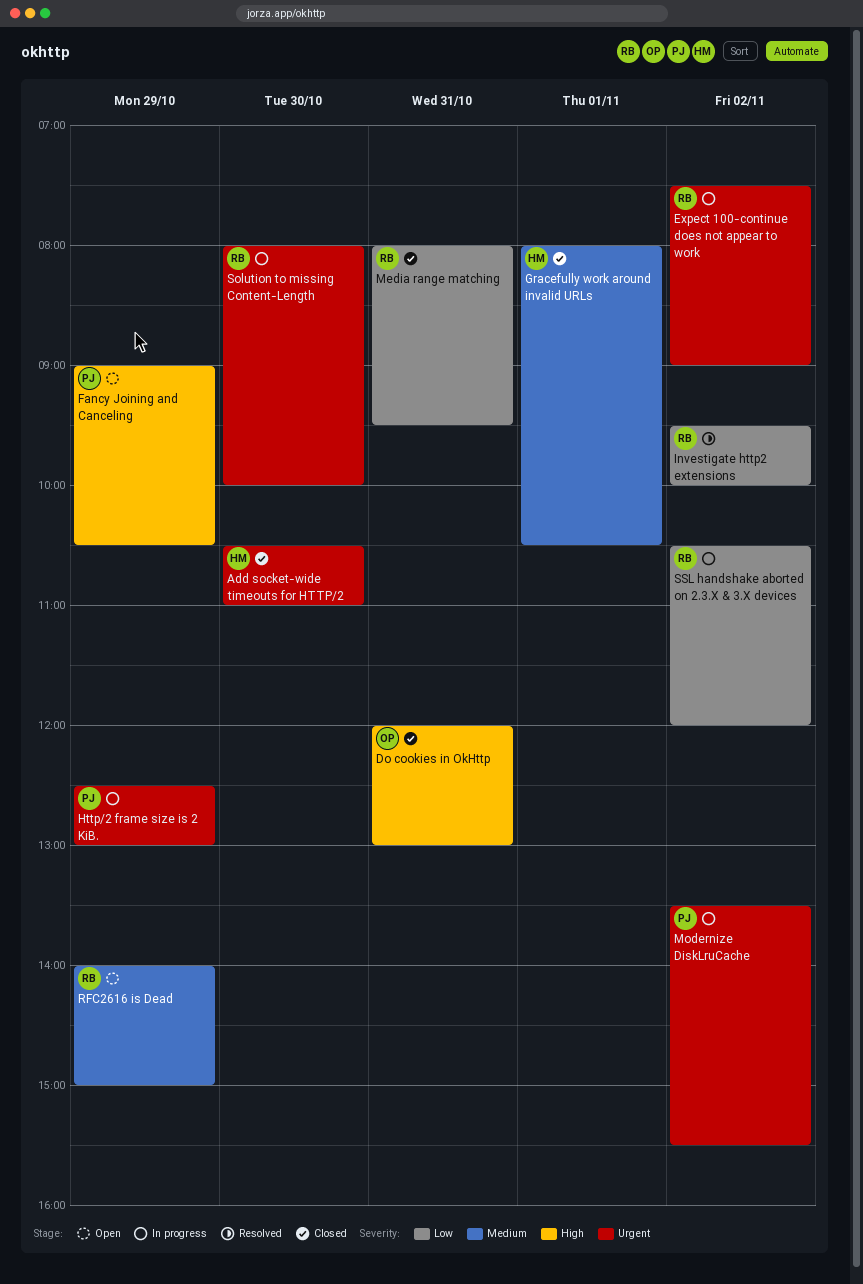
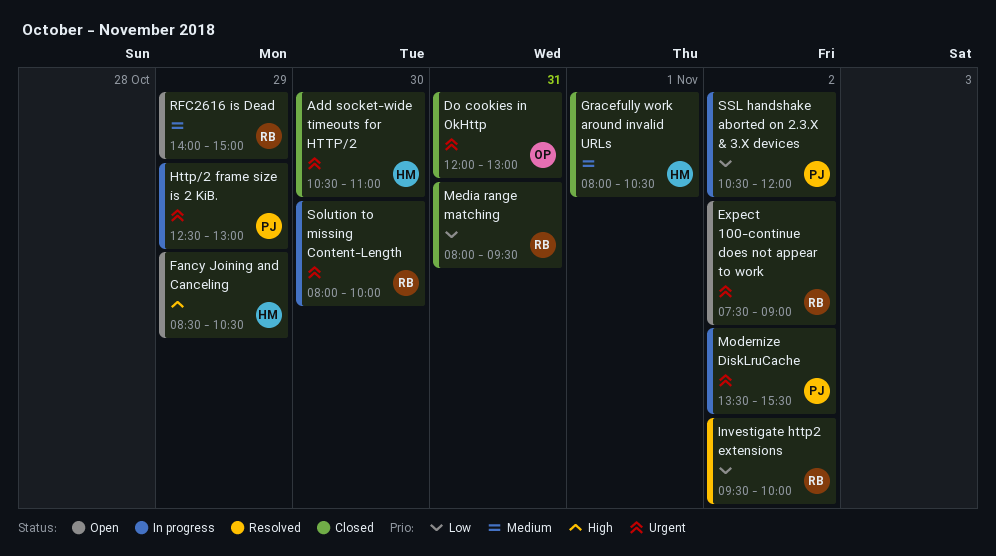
Do cookies in OkHttp, priority: High -> Urgent
Expect 100-continue does not appear to work, status: In progress -> Open
Fancy Joining and Canceling, owner: PJ -> HM
Fancy Joining and Canceling, begins: 09:00 -> 08:30
SSL handshake aborted on 2.3.X & 3.X devices, owner: RB -> PJ

